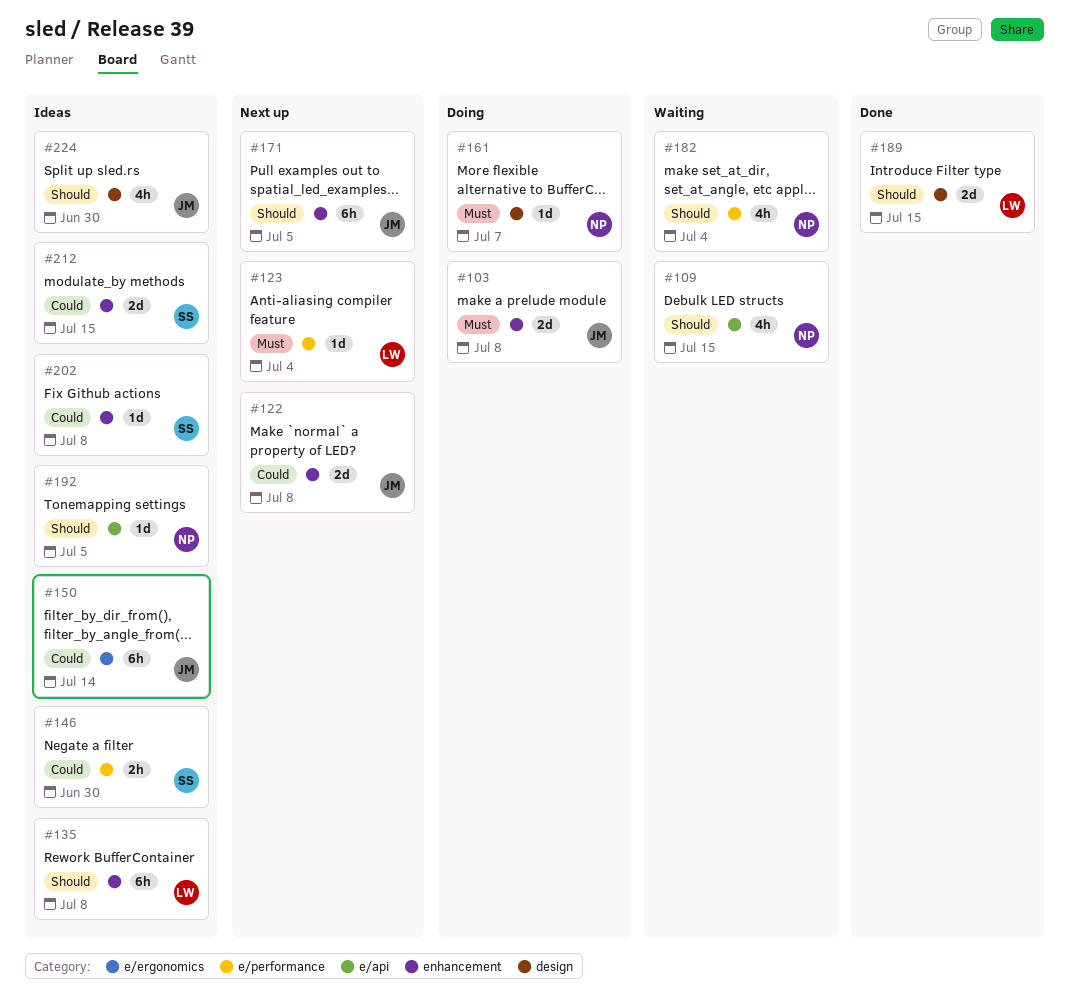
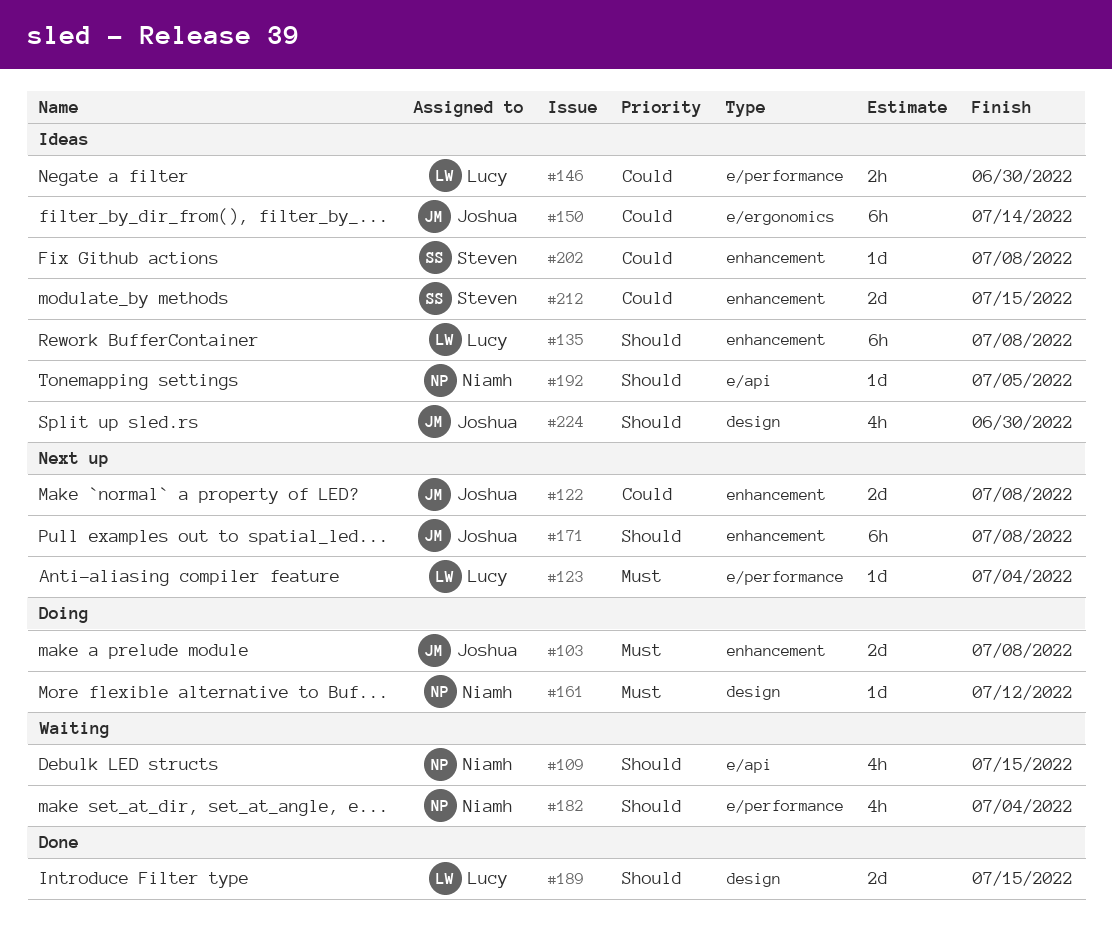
#146, owner: Steven -> Lucy
#161, due: Jul 7 -> Jul 12
#171, due: Jul 5 -> Jul 8

